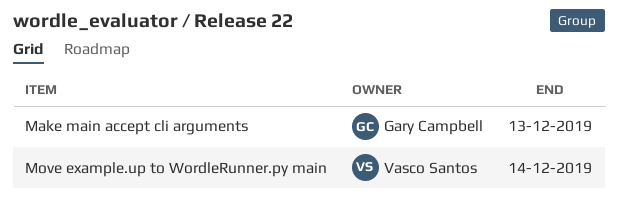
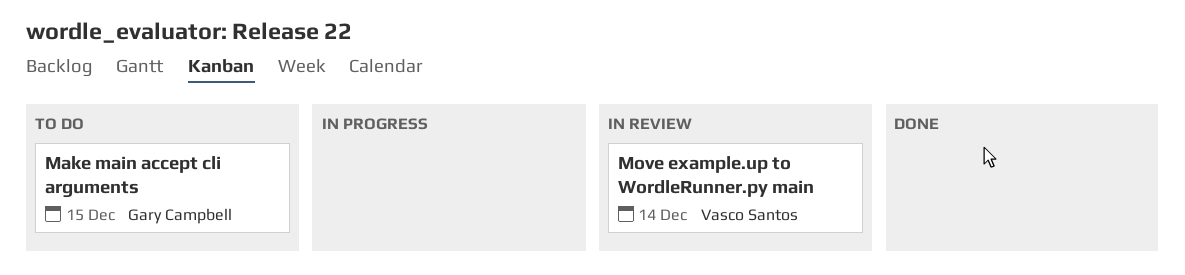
Make main accept cli arguments, due: Dec 13 -> Dec 15

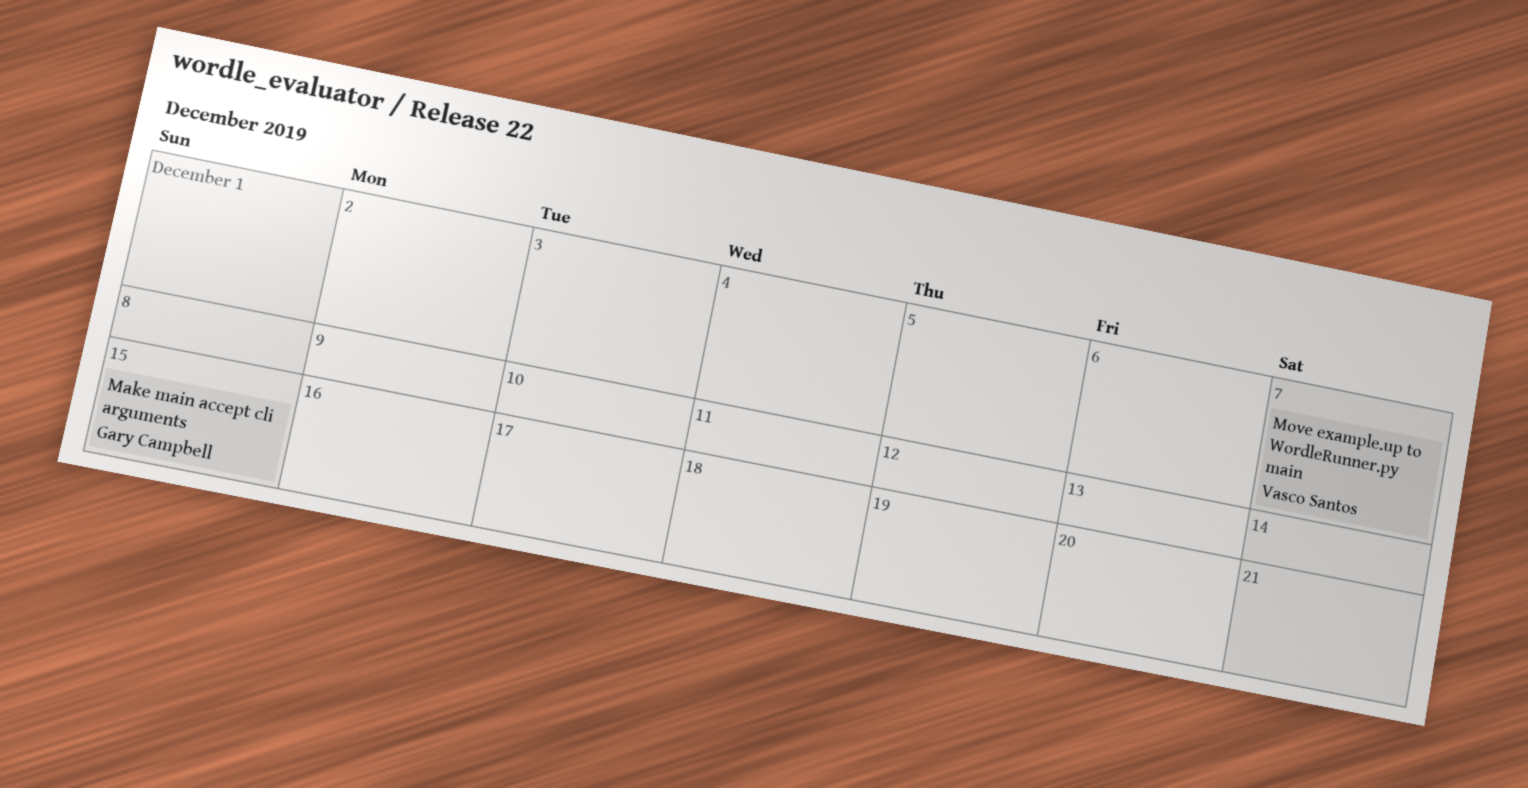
Move example.up to WordleRunner.py main, due: Dec 14 -> Dec 7

